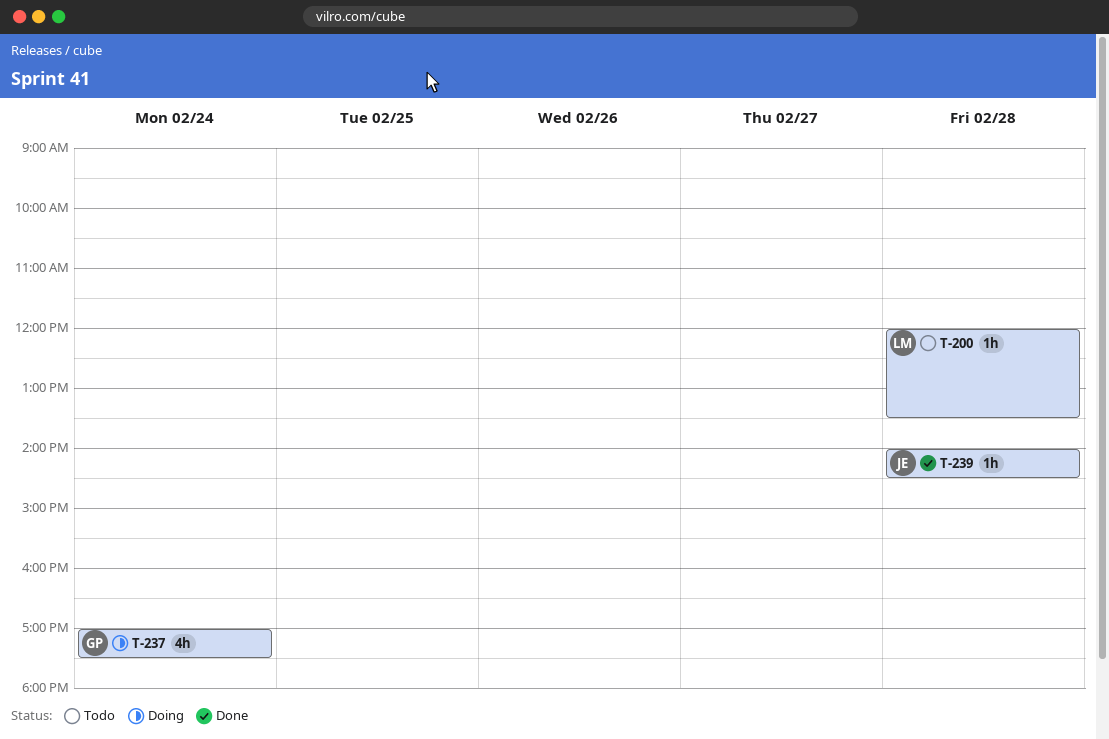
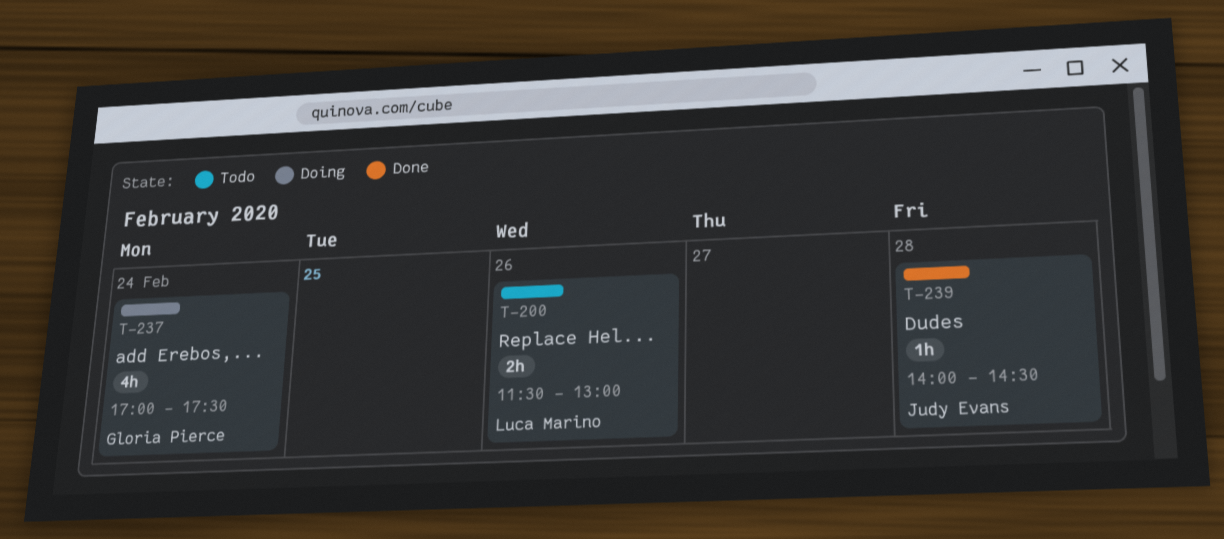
T-200, estimate: 1h -> 2h
T-200, day: Feb 28 -> Feb 26
T-200, begins: 12:00 -> 11:30
T-200, ends: 13:30 -> 13:00

